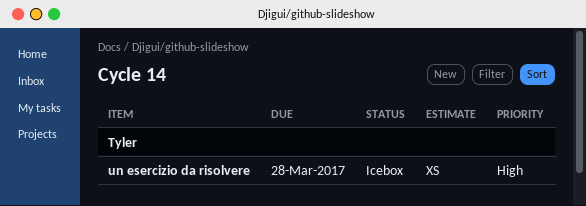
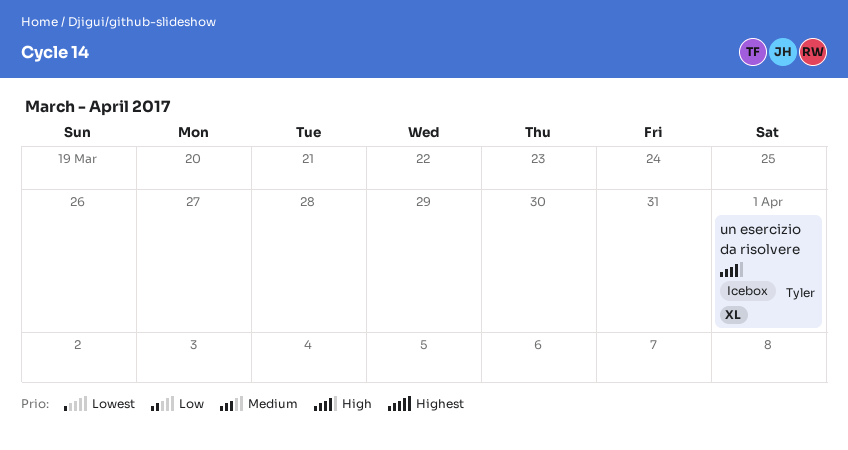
un esercizio da risolvere, estimate: XS -> XL
un esercizio da risolvere, due: Mar 28 -> Apr 1

